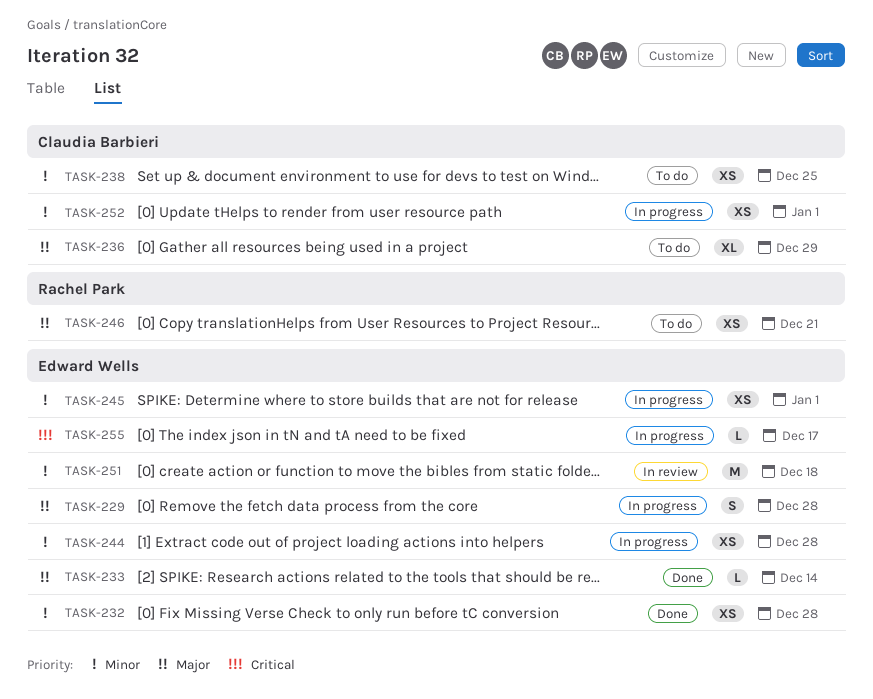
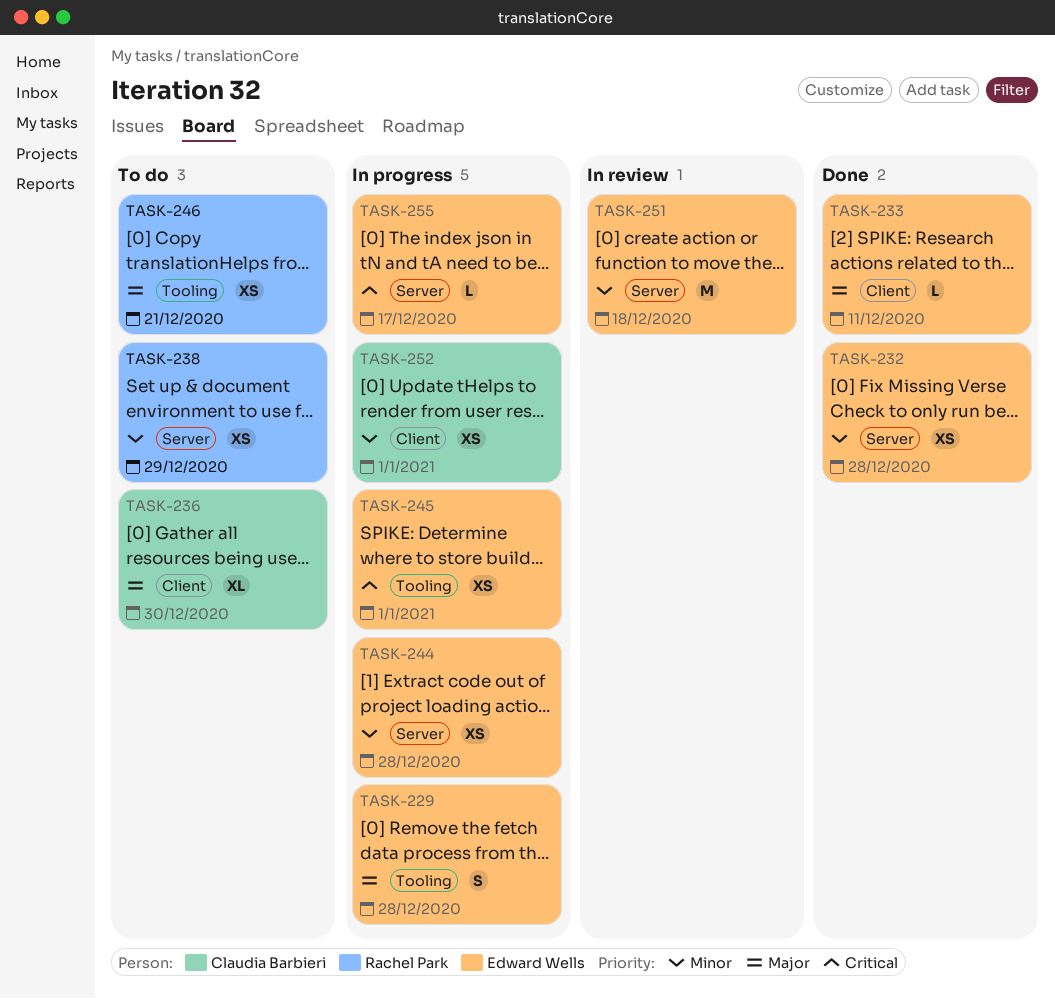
TASK-233, due: Dec 14 -> Dec 11
TASK-236, due: Dec 29 -> Dec 30
TASK-238, owner: Claudia Barbieri -> Rachel Park
TASK-238, due: Dec 25 -> Dec 29
TASK-245, priority: Minor -> Critical

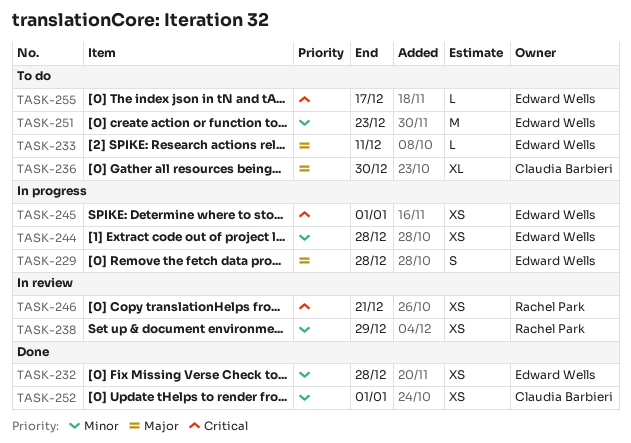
TASK-233, status: Done -> To do
TASK-238, status: To do -> In review
TASK-246, status: To do -> In review
TASK-246, priority: Major -> Critical
TASK-251, status: In review -> To do
TASK-251, due: Dec 18 -> Dec 23
TASK-252, status: In progress -> Done
TASK-255, status: In progress -> To do

